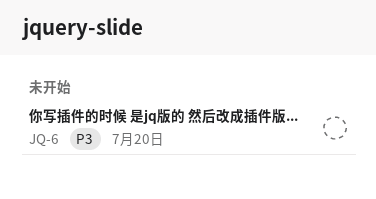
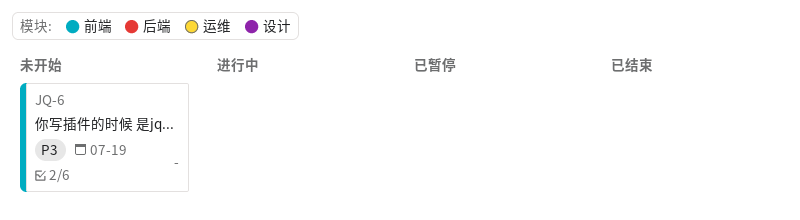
JQ-6, due: Jul 20 -> Jul 19

